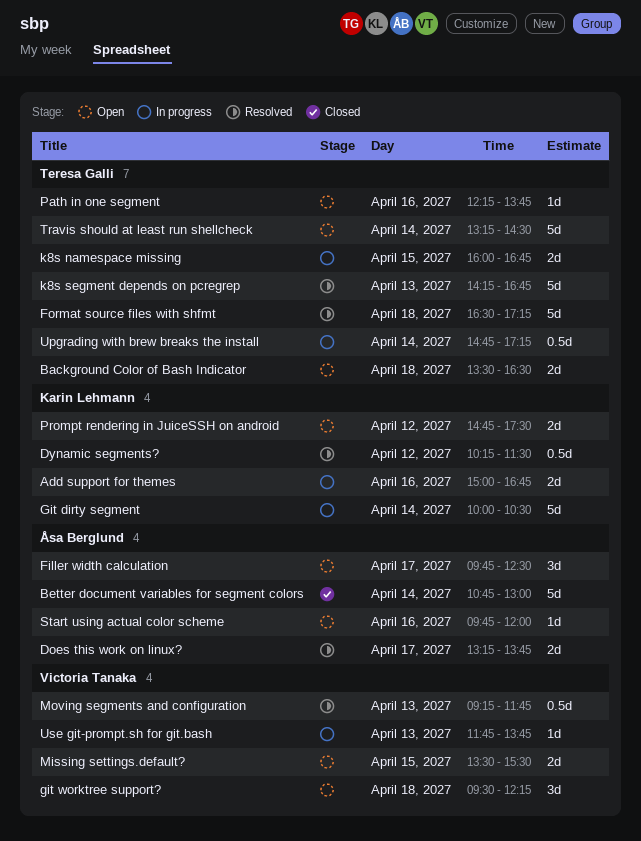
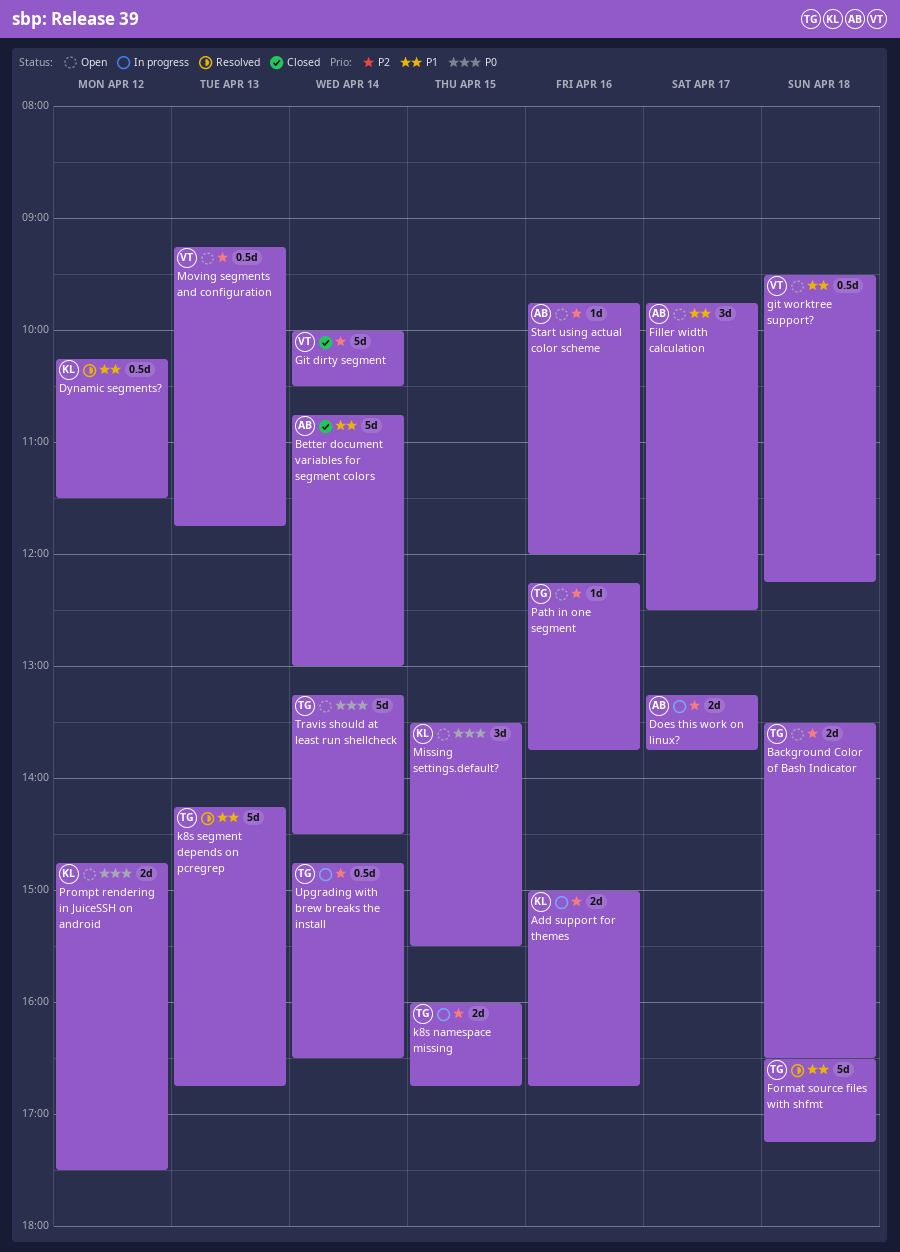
Does this work on linux?, status: Resolved -> In progress
Git dirty segment, status: In progress -> Closed
Git dirty segment, owner: Karin Lehmann -> Victoria Tanaka
git worktree support?, estimate: 3d -> 0.5d
Missing settings.default?, owner: Victoria Tanaka -> Karin Lehmann
Missing settings.default?, estimate: 2d -> 3d
Moving segments and configuration, status: Resolved -> Open
Upgrading with brew breaks the install, ends: 17:15 -> 16:30
Use git-prompt.sh for git.bash: present -> none

